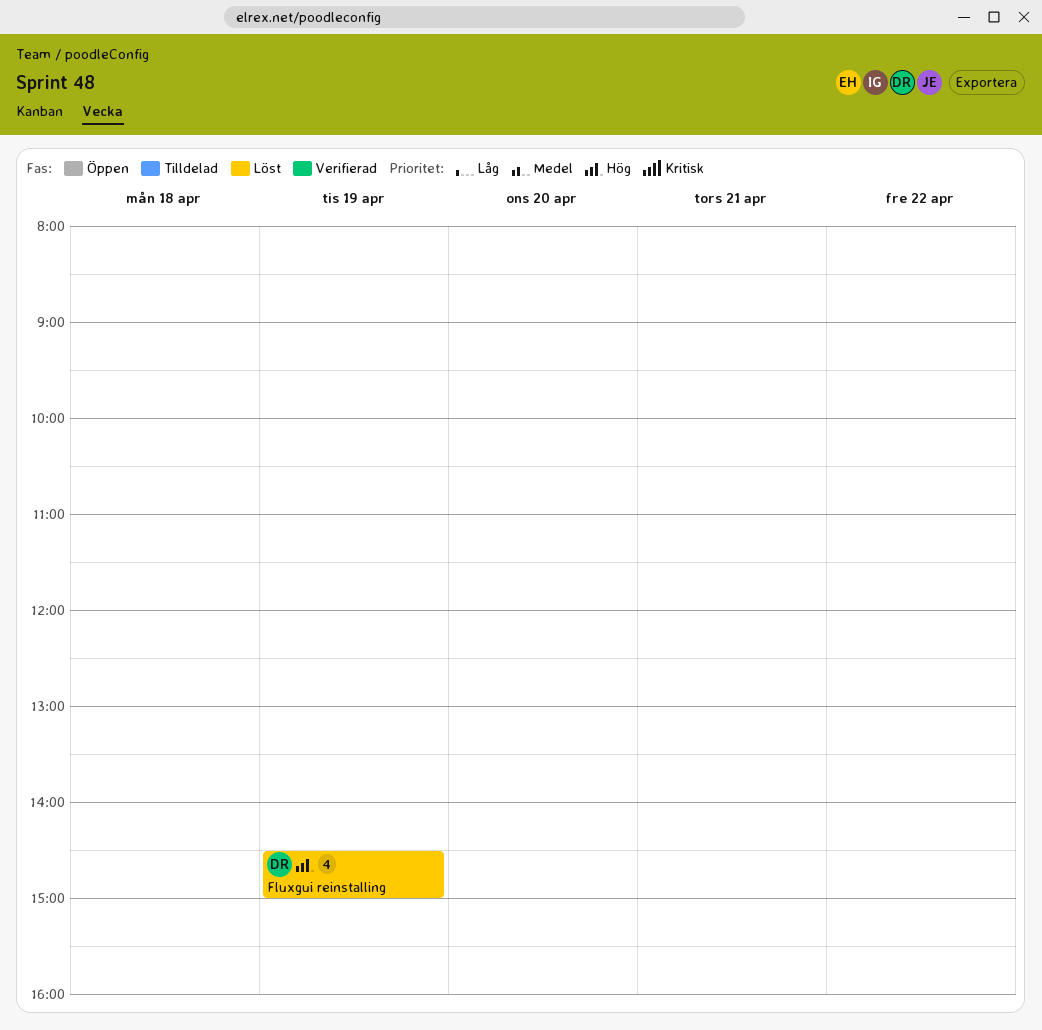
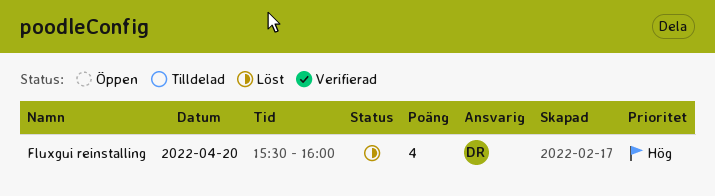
Fluxgui reinstalling, day: Apr 19 -> Apr 20
Fluxgui reinstalling, begins: 14:30 -> 15:30
Fluxgui reinstalling, ends: 15:00 -> 16:00

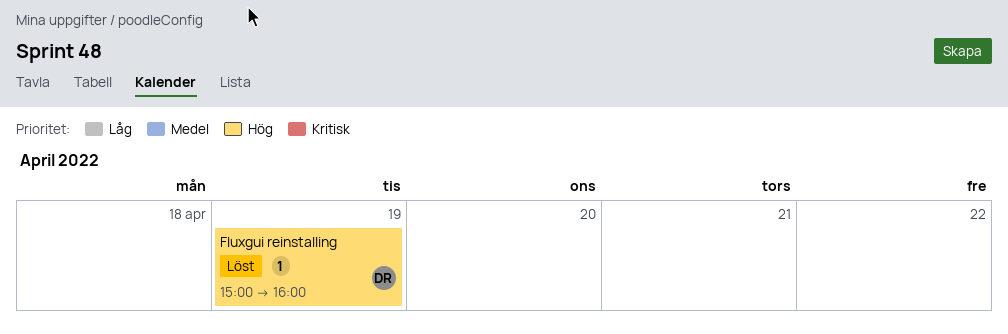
Fluxgui reinstalling, estimate: 4 -> 1
Fluxgui reinstalling, day: Apr 20 -> Apr 19
Fluxgui reinstalling, begins: 15:30 -> 15:00

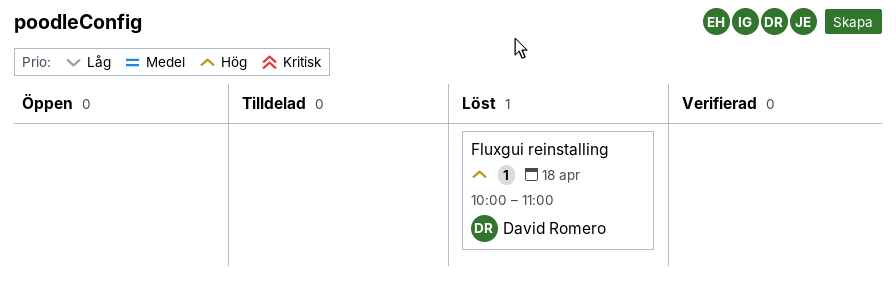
Fluxgui reinstalling, day: Apr 19 -> Apr 18
Fluxgui reinstalling, begins: 15:00 -> 10:00
Fluxgui reinstalling, ends: 16:00 -> 11:00

